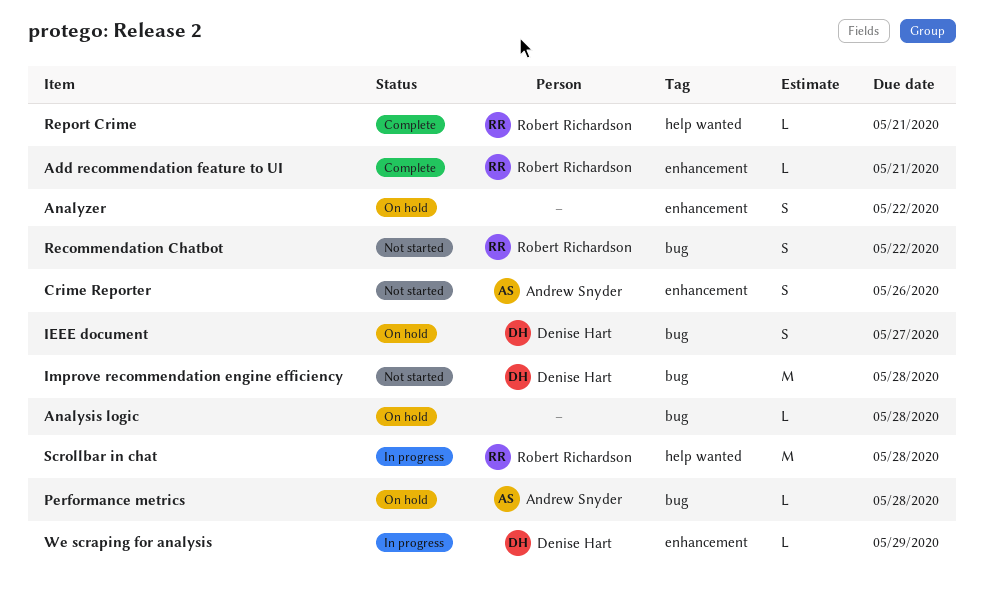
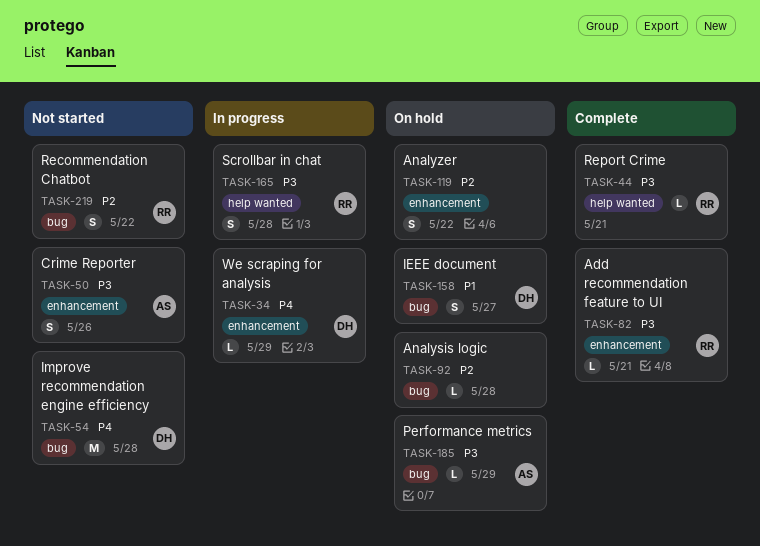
Performance metrics, due: May 28 -> May 29
Scrollbar in chat, estimate: M -> S

